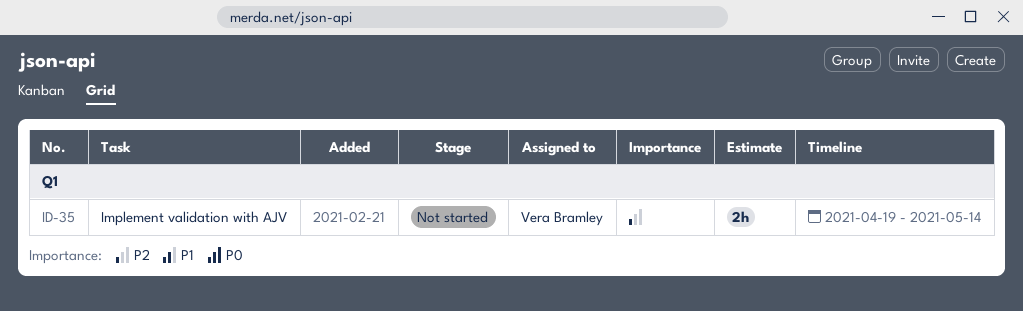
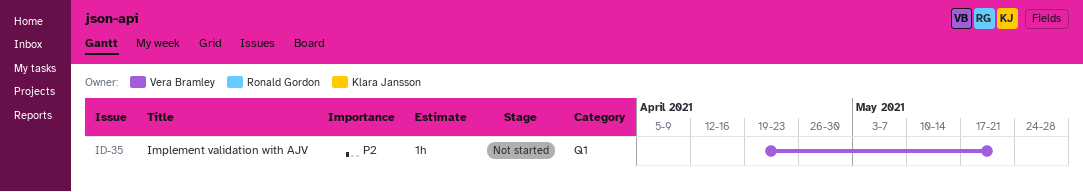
ID-35, estimate: 2h -> 1h
ID-35, due: May 14 -> May 21

